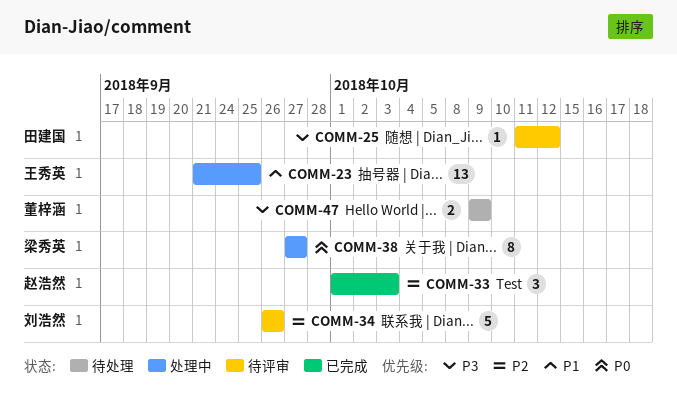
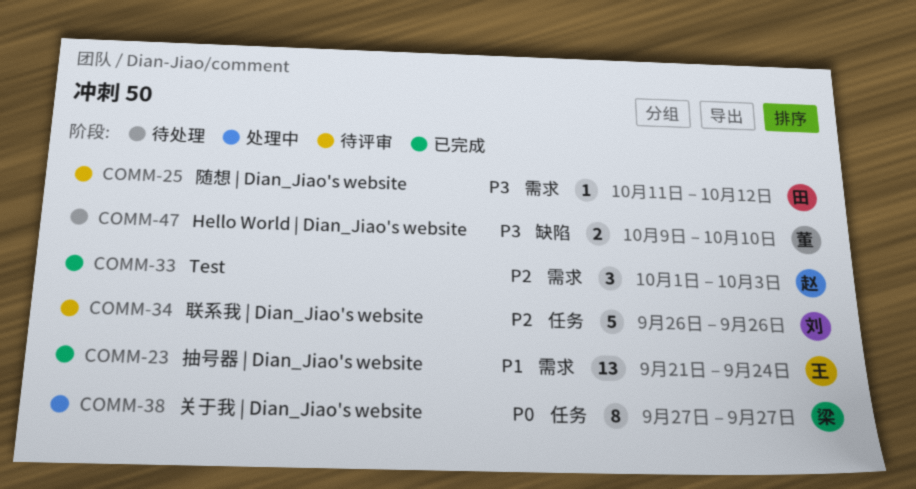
COMM-23, status: 处理中 -> 已完成
COMM-23, due: Sep 25 -> Sep 24
COMM-47, due: Oct 9 -> Oct 10

